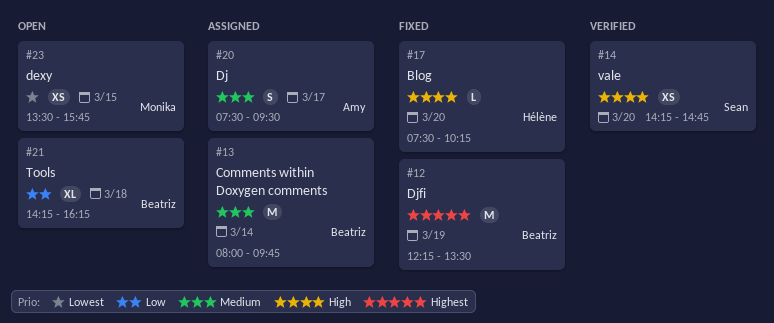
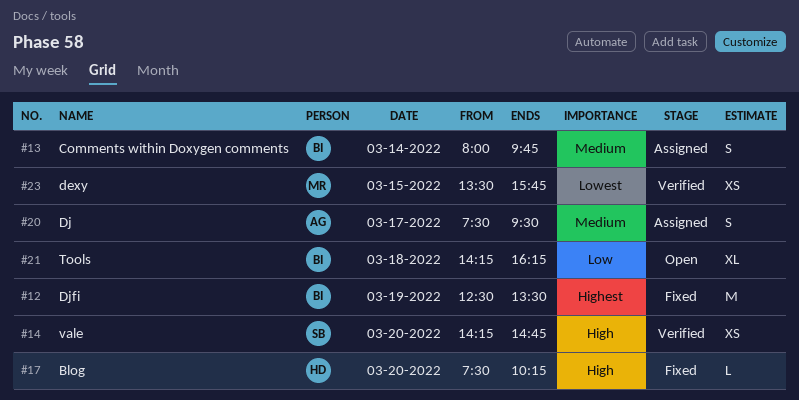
#12, begins: 12:15 -> 12:30
#13, estimate: M -> S
#23, status: Open -> Verified

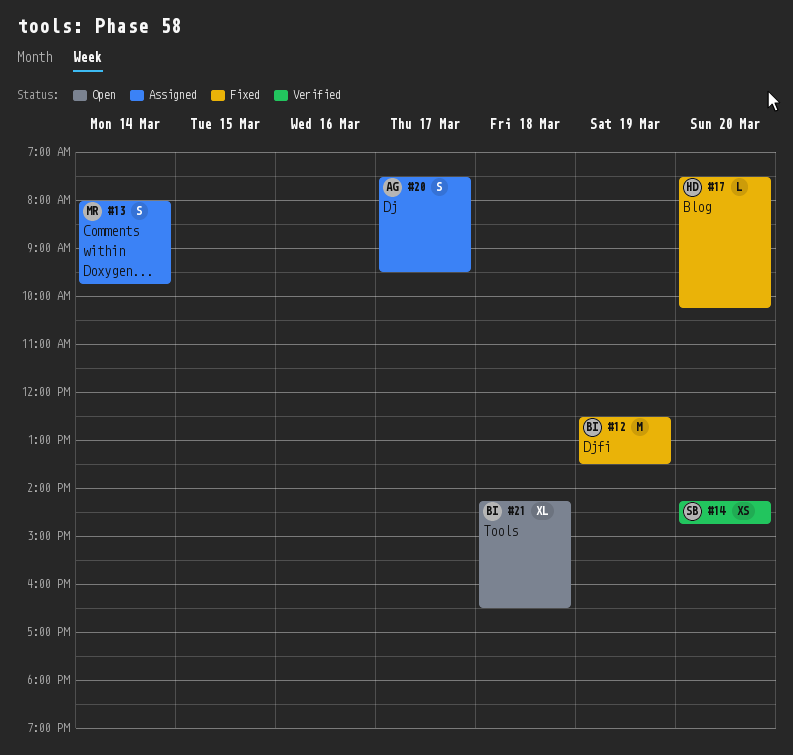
#13, owner: BI -> MR
#21, ends: 16:15 -> 16:30
#23: present -> none

